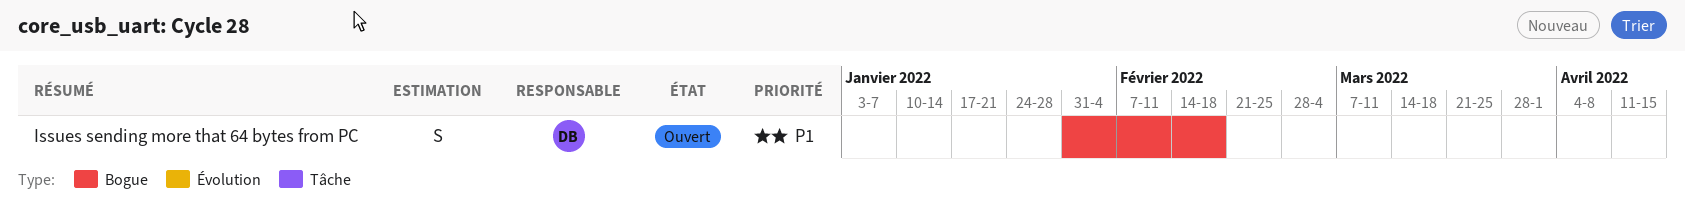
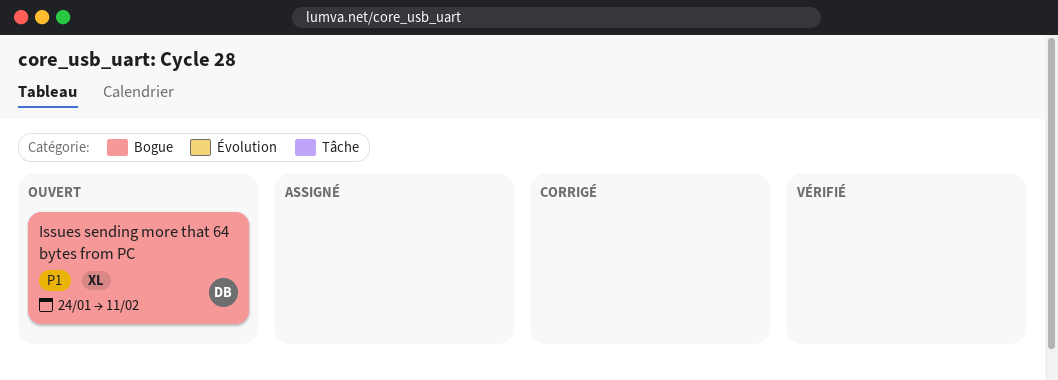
Issues sending more that 64 bytes from PC, estimate: S -> XL
Issues sending more that 64 bytes from PC, start: Jan 31 -> Jan 24
Issues sending more that 64 bytes from PC, due: Feb 18 -> Feb 11

